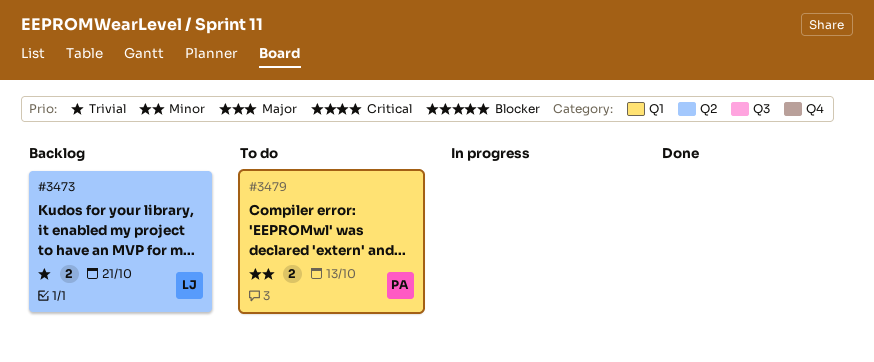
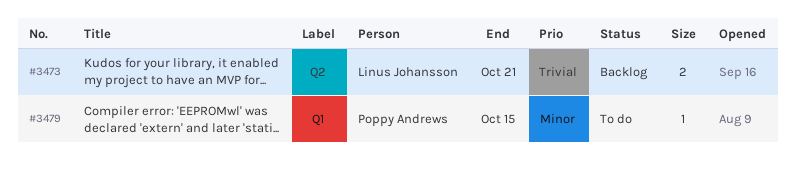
#3479, estimate: 2 -> 1
#3479, due: Oct 13 -> Oct 15

